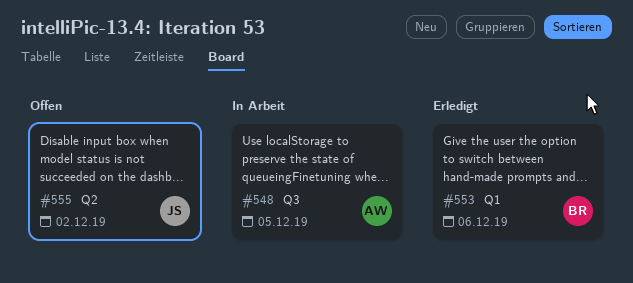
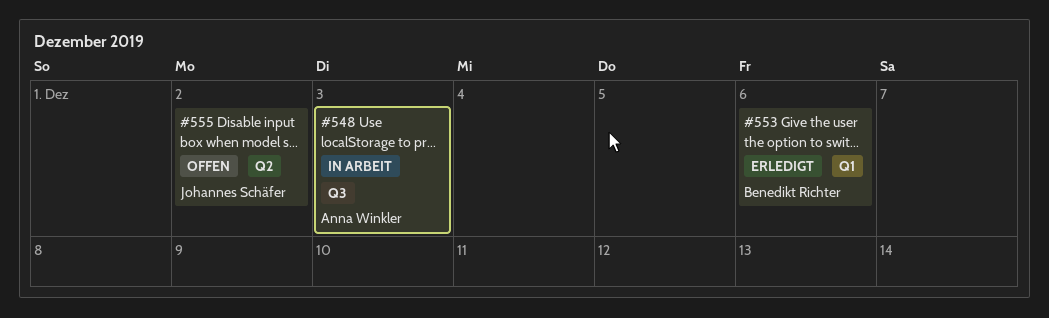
#548, due: Dec 5 -> Dec 3

